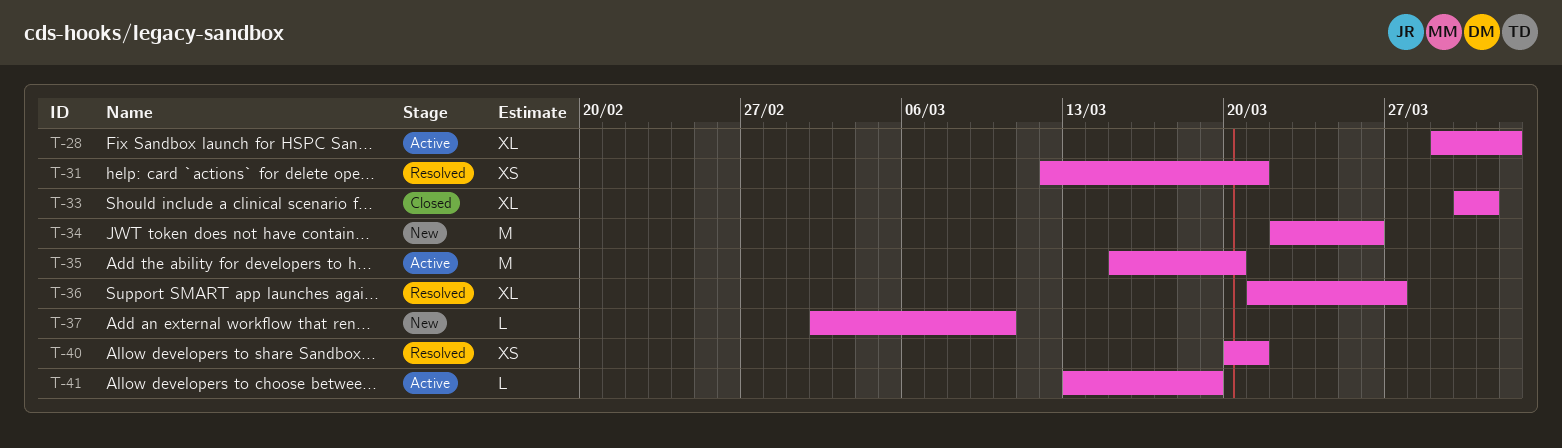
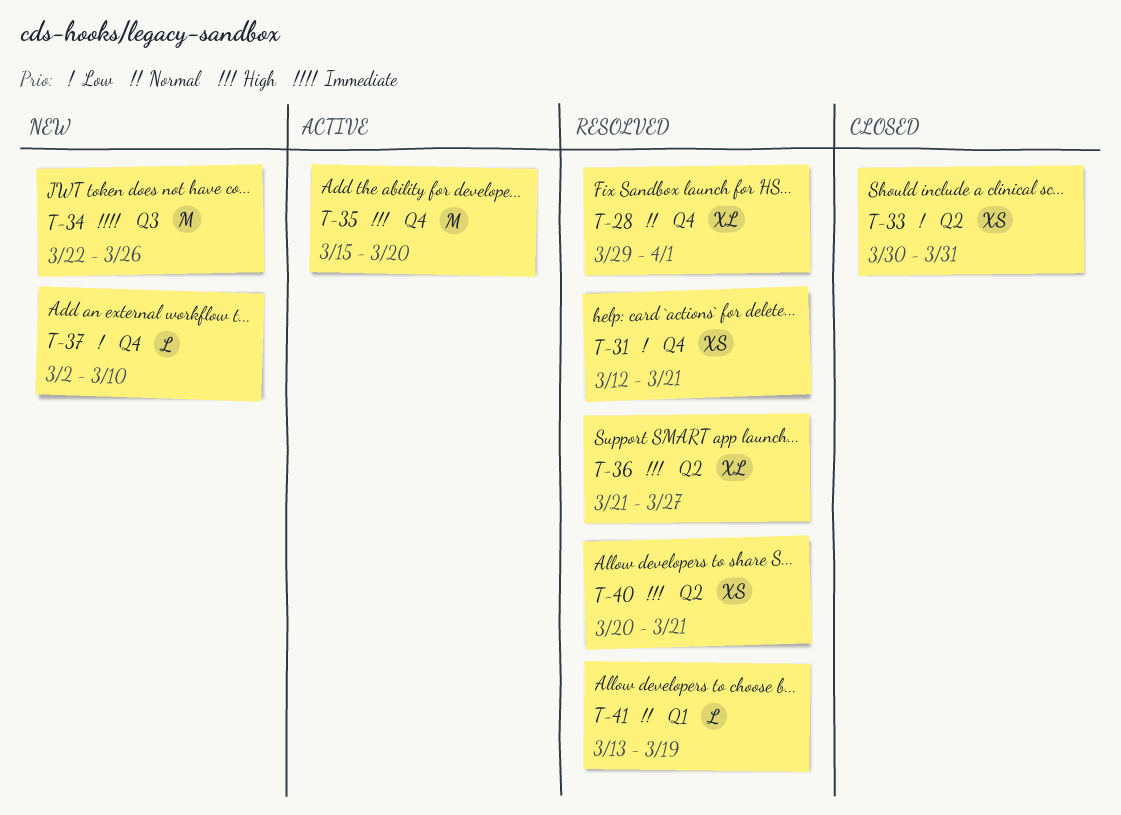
T-28, status: Active -> Resolved
T-33, estimate: XL -> XS
T-41, status: Active -> Resolved

